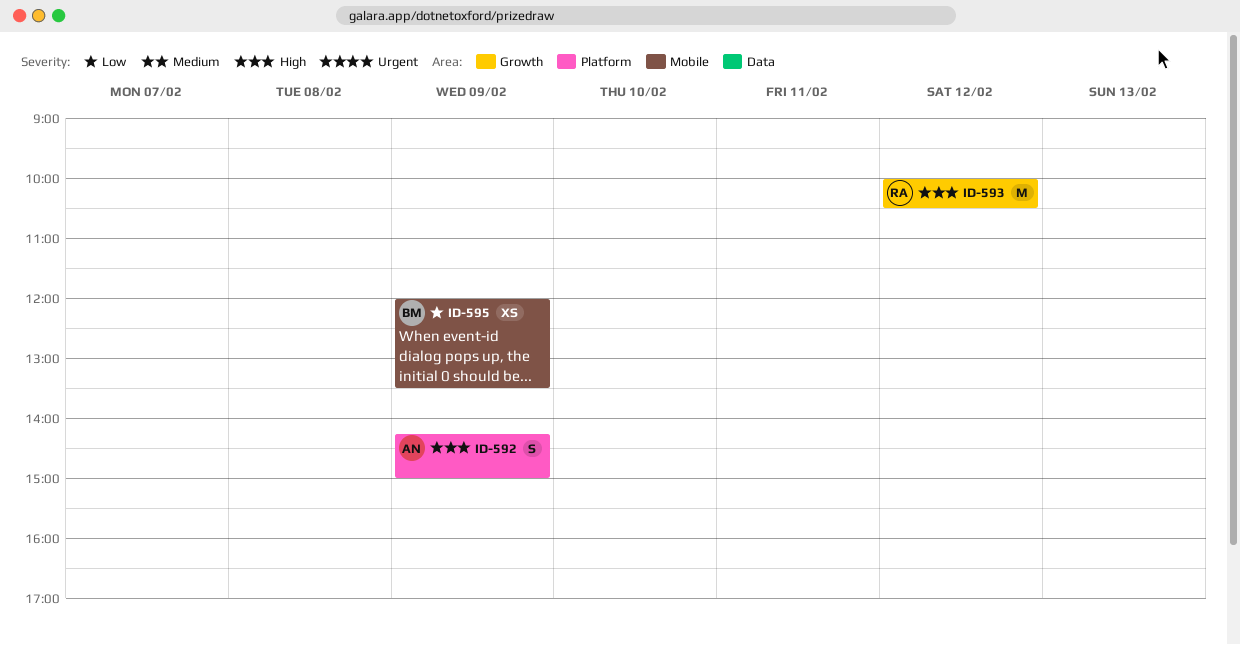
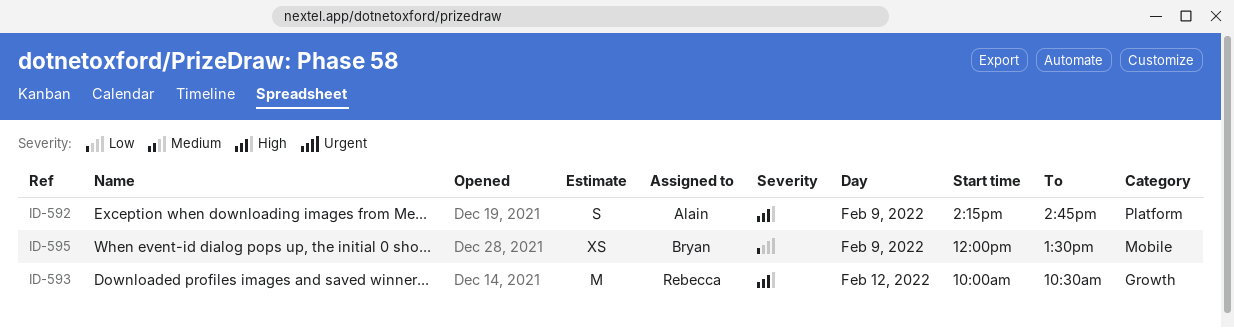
ID-592, ends: 15:00 -> 14:45

